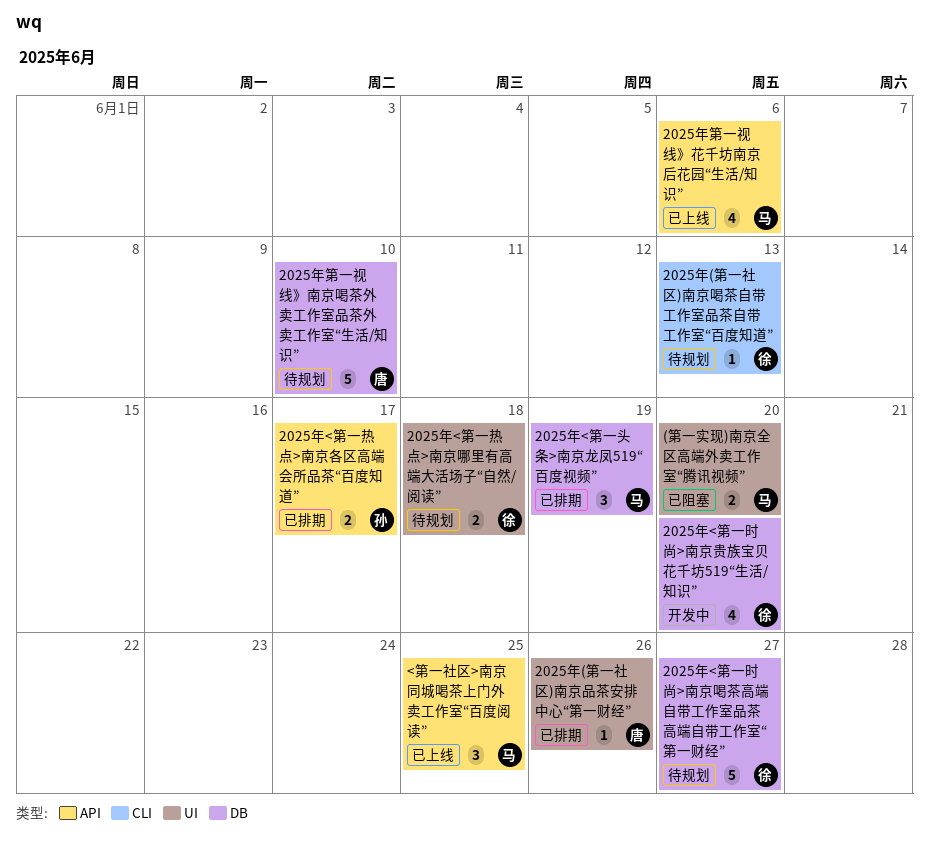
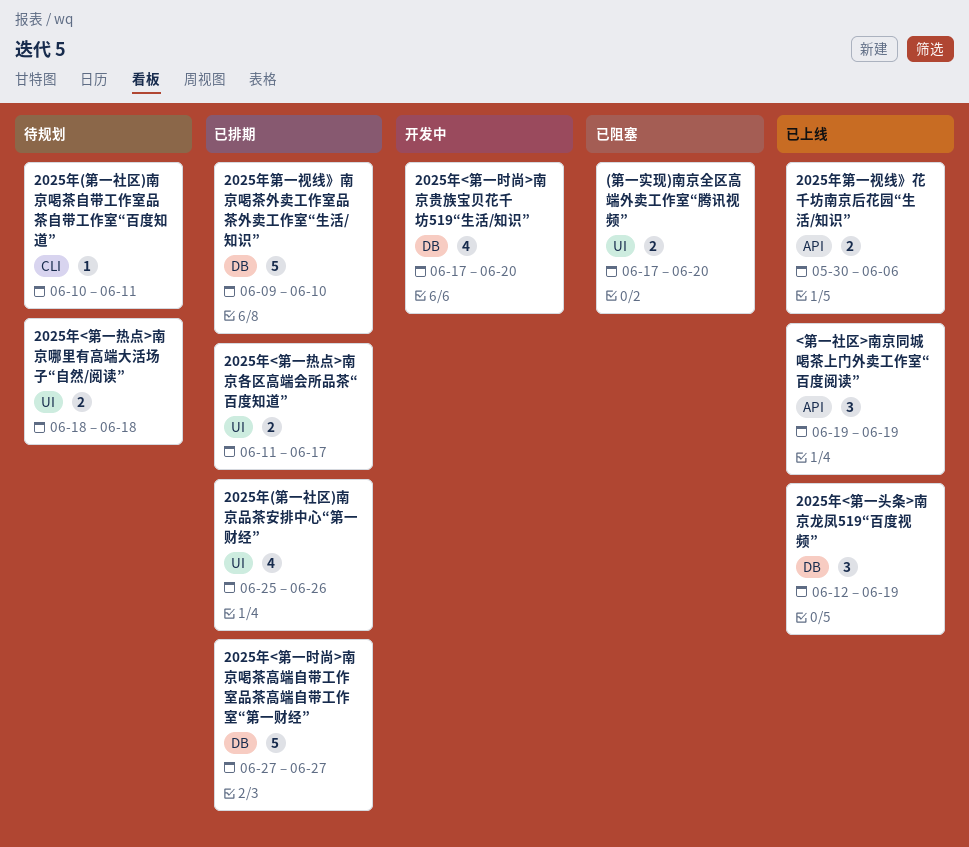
2025年(第一社区)南京品茶安排中心“第一财经”, estimate: 1 -> 4
2025年(第一社区)南京喝茶自带工作室品茶自带工作室“百度知道”, due: Jun 13 -> Jun 11
2025年<第一头条>南京龙凤519“百度视频”, status: 已排期 -> 已上线
2025年<第一时尚>南京喝茶高端自带工作室品茶高端自带工作室“第一财经”, status: 待规划 -> 已排期
2025年<第一热点>南京各区高端会所品茶“百度知道”, label: API -> UI
2025年第一视线》南京喝茶外卖工作室品茶外卖工作室“生活/知识”, status: 待规划 -> 已排期
2025年第一视线》花千坊南京后花园“生活/知识”, estimate: 4 -> 2
<第一社区>南京同城喝茶上门外卖工作室“百度阅读”, due: Jun 25 -> Jun 19

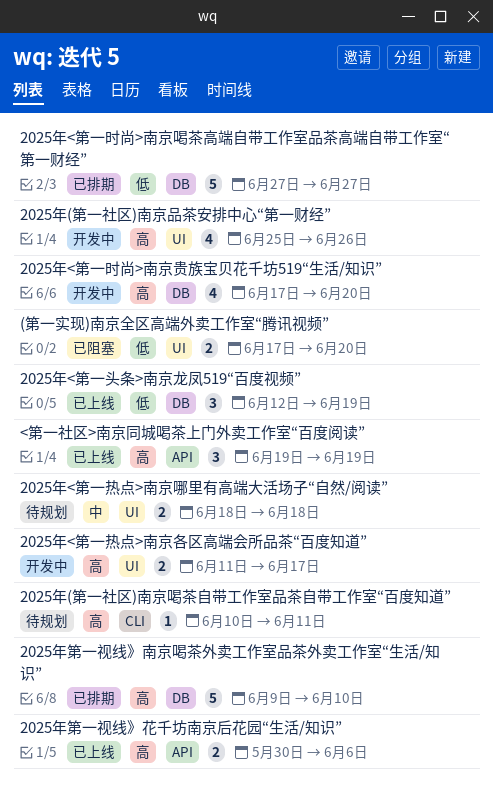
2025年(第一社区)南京品茶安排中心“第一财经”, status: 已排期 -> 开发中
2025年<第一热点>南京各区高端会所品茶“百度知道”, status: 已排期 -> 开发中

